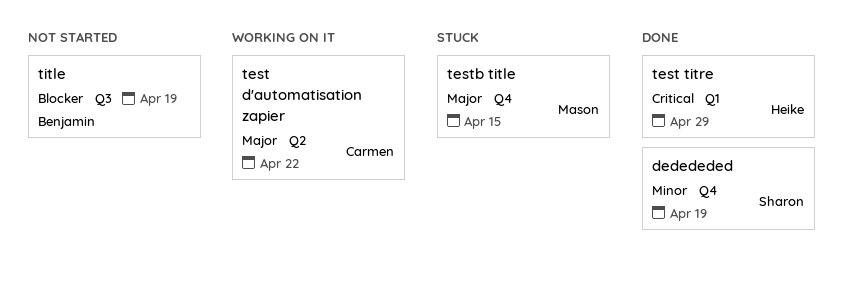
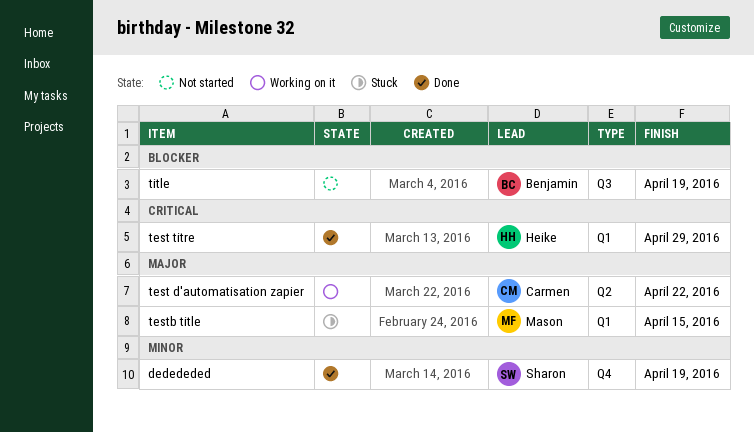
testb title, label: Q4 -> Q1

